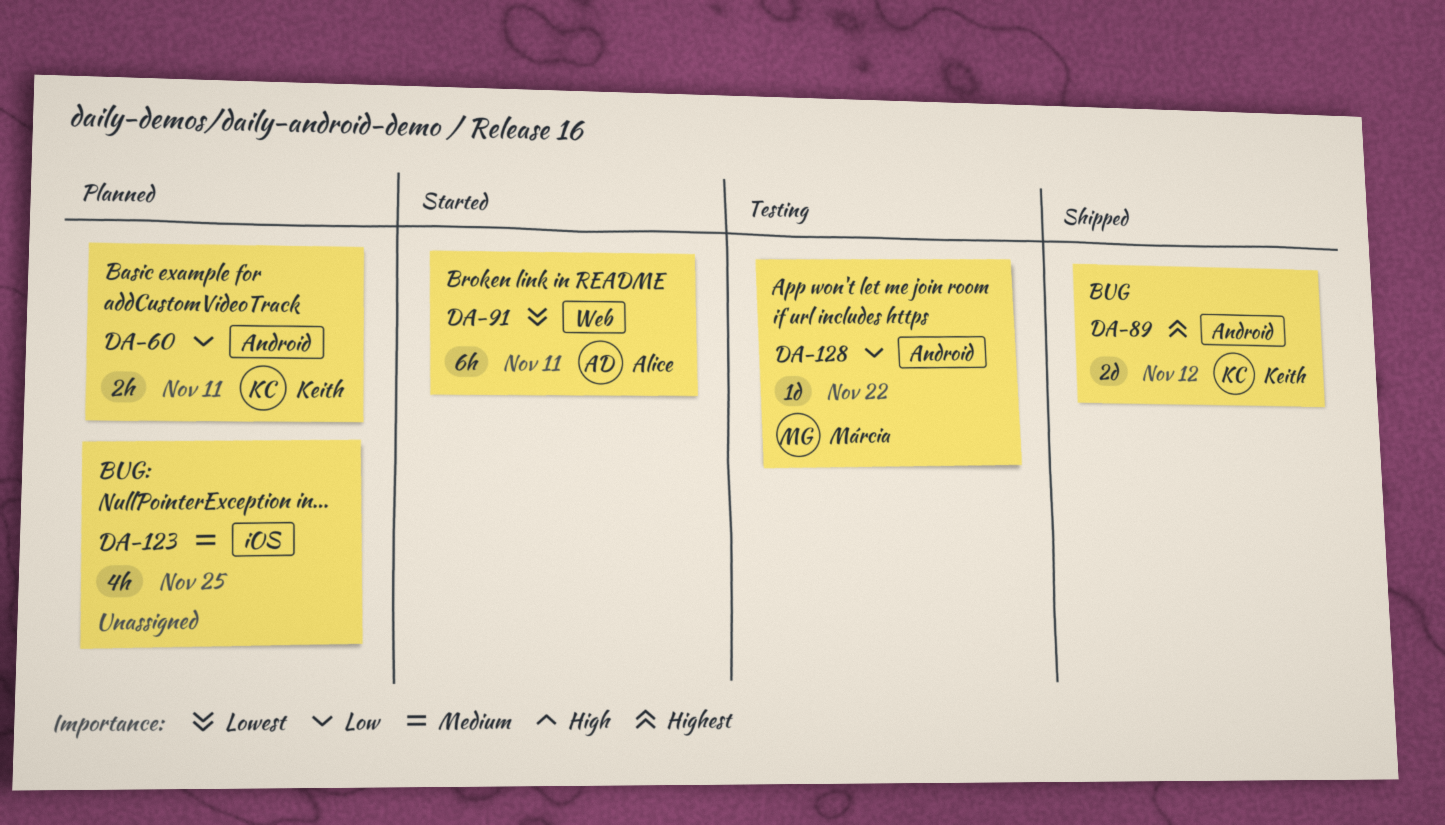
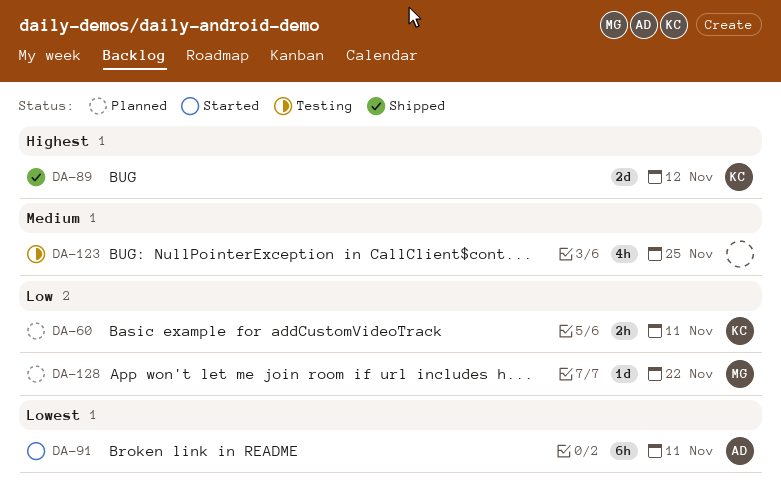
DA-123, status: Planned -> Testing
DA-128, status: Testing -> Planned

